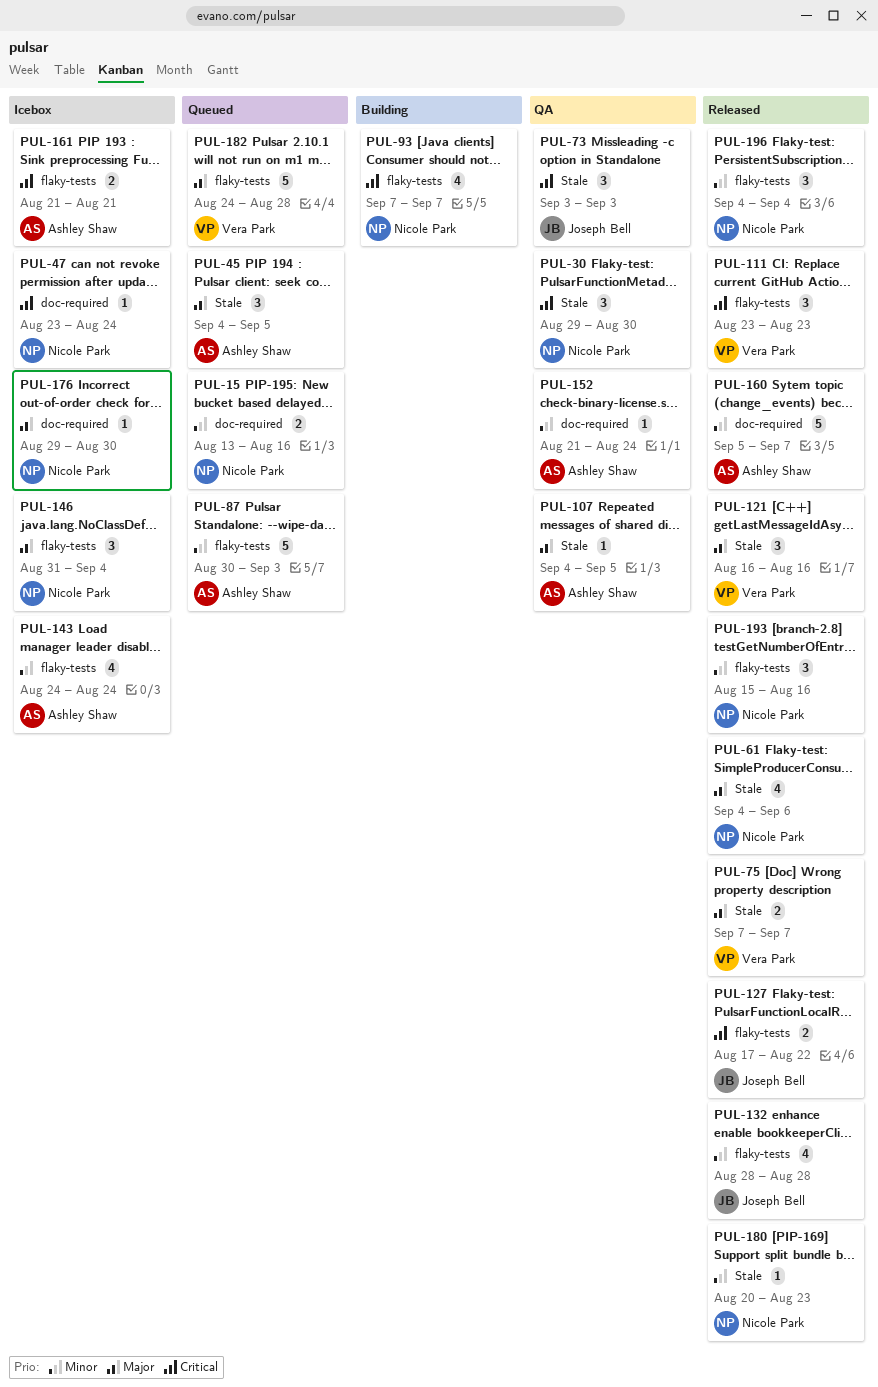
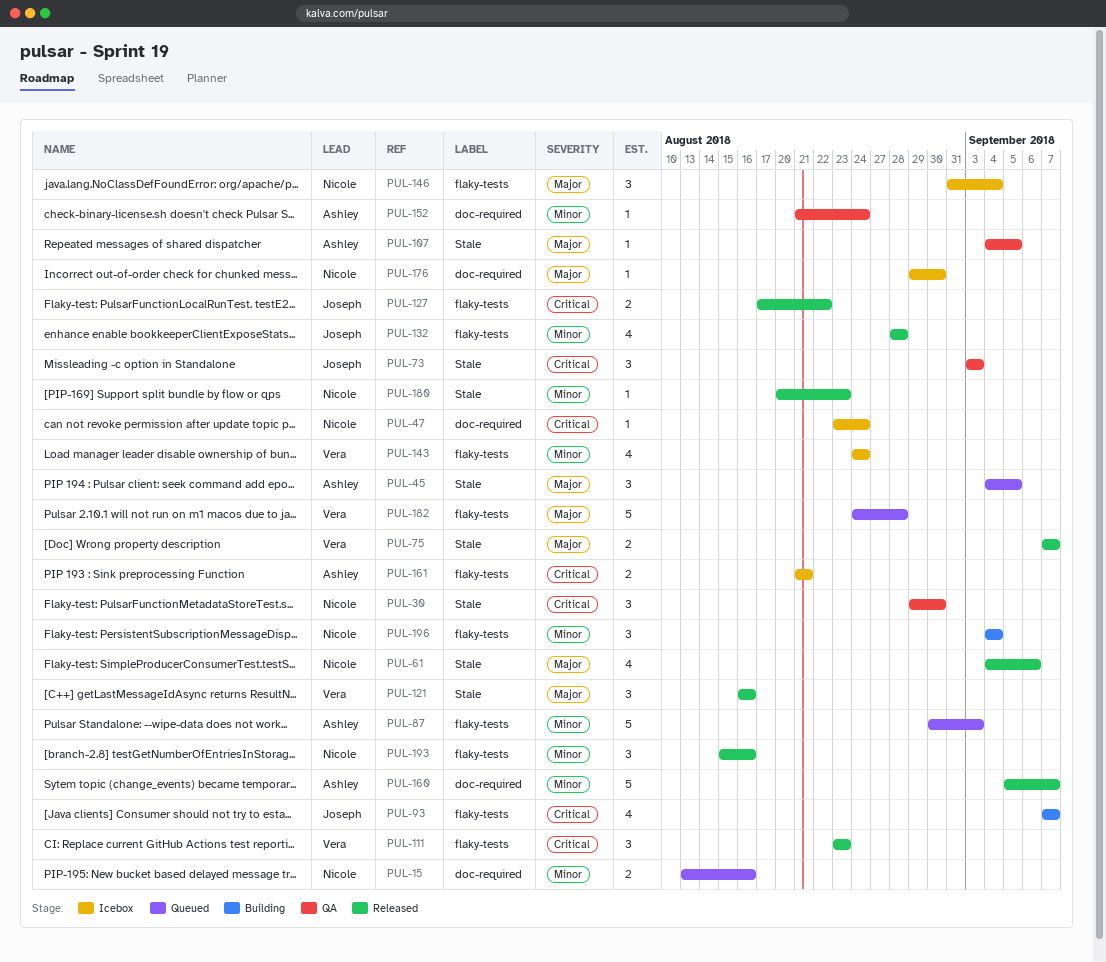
PUL-93, owner: Nicole Park -> Joseph Bell
PUL-143, owner: Ashley Shaw -> Vera Park
PUL-196, status: Released -> Building

